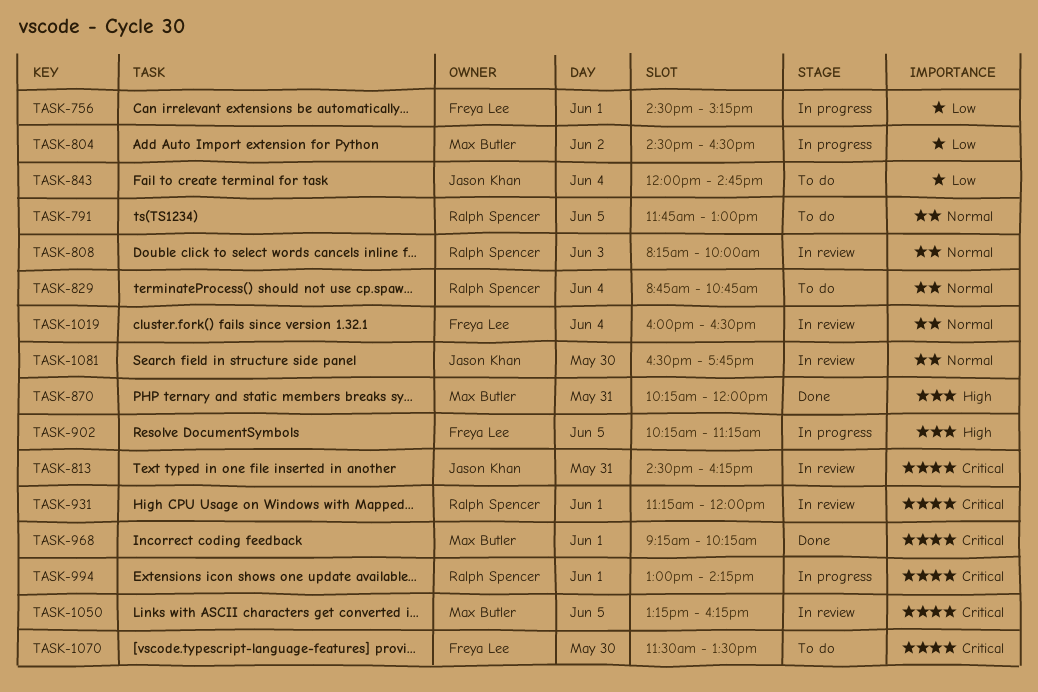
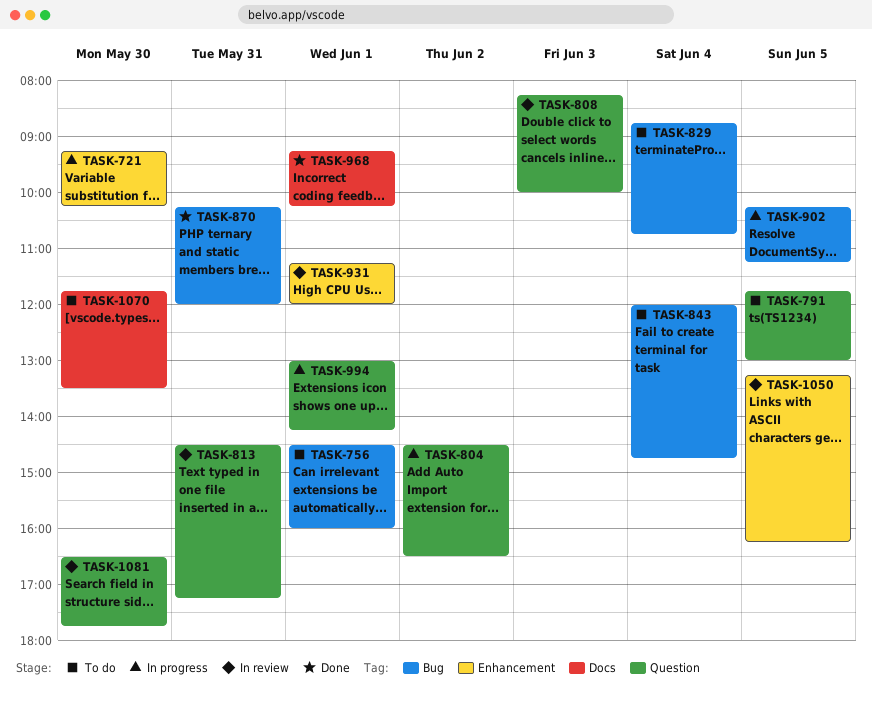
TASK-721: none -> present
TASK-756, status: In progress -> To do
TASK-756, ends: 15:15 -> 16:00
TASK-813, ends: 16:15 -> 17:15
TASK-1019: present -> none
TASK-1070, begins: 11:30 -> 11:45

